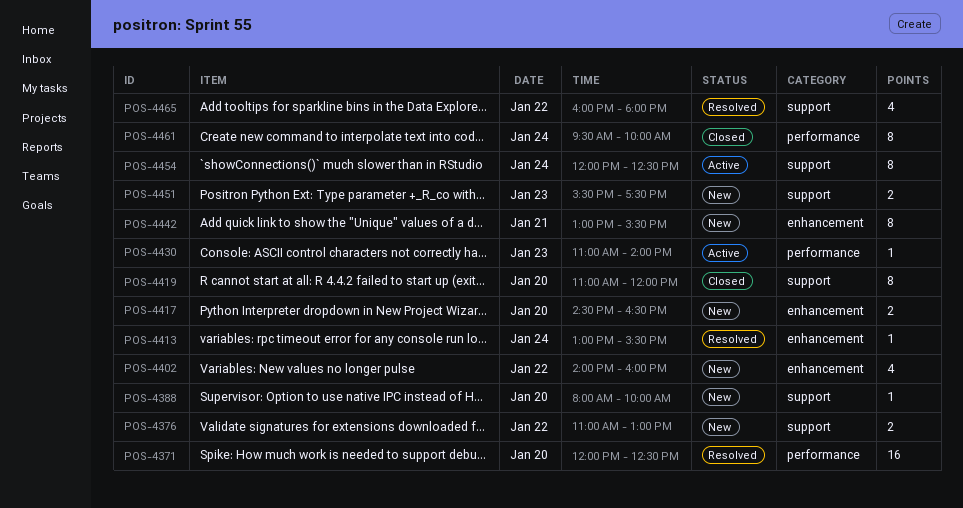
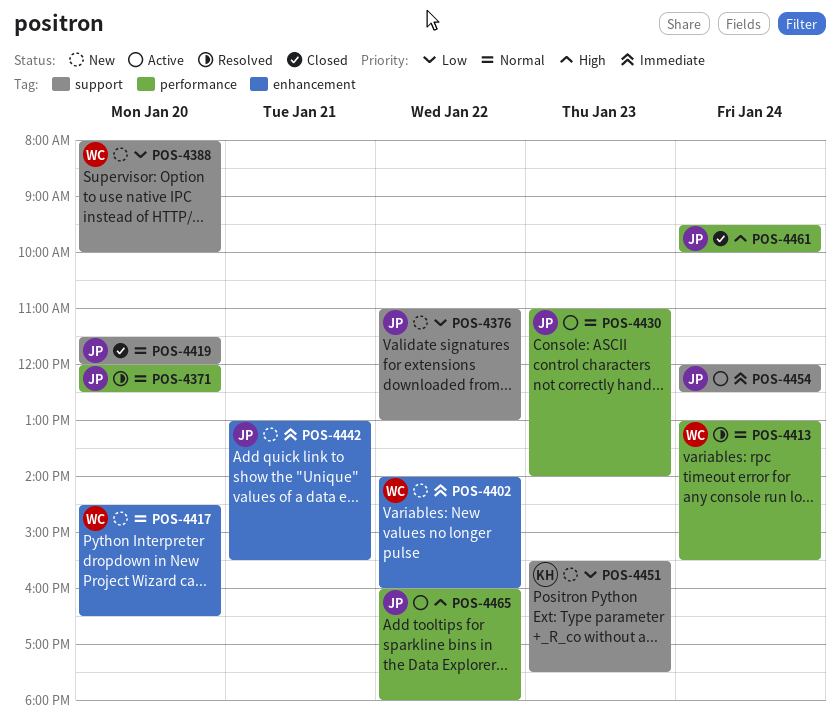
POS-4413, label: enhancement -> performance
POS-4419, begins: 11:00 -> 11:30
POS-4465, status: Resolved -> Active
POS-4465, label: support -> performance

